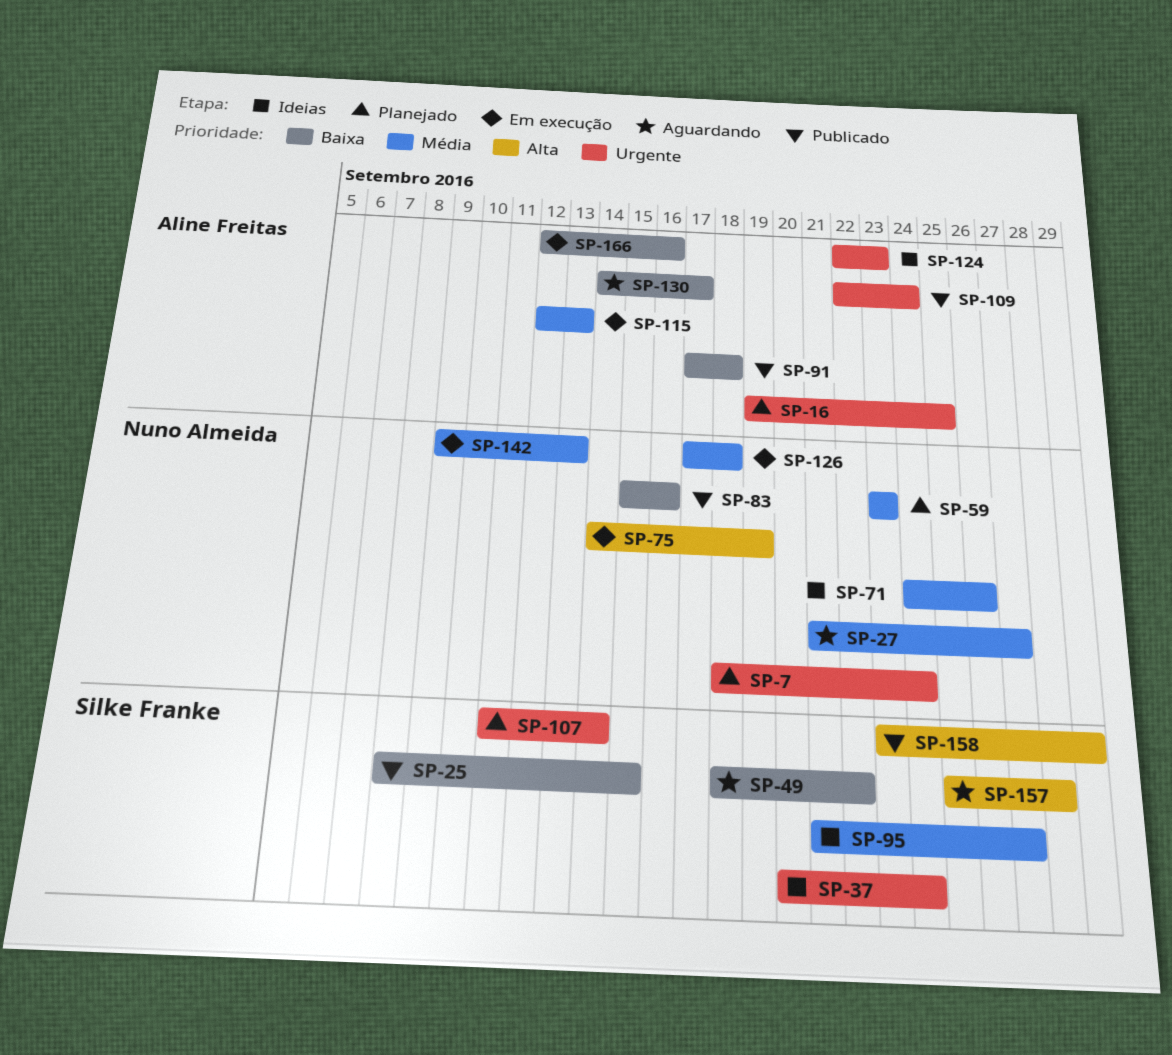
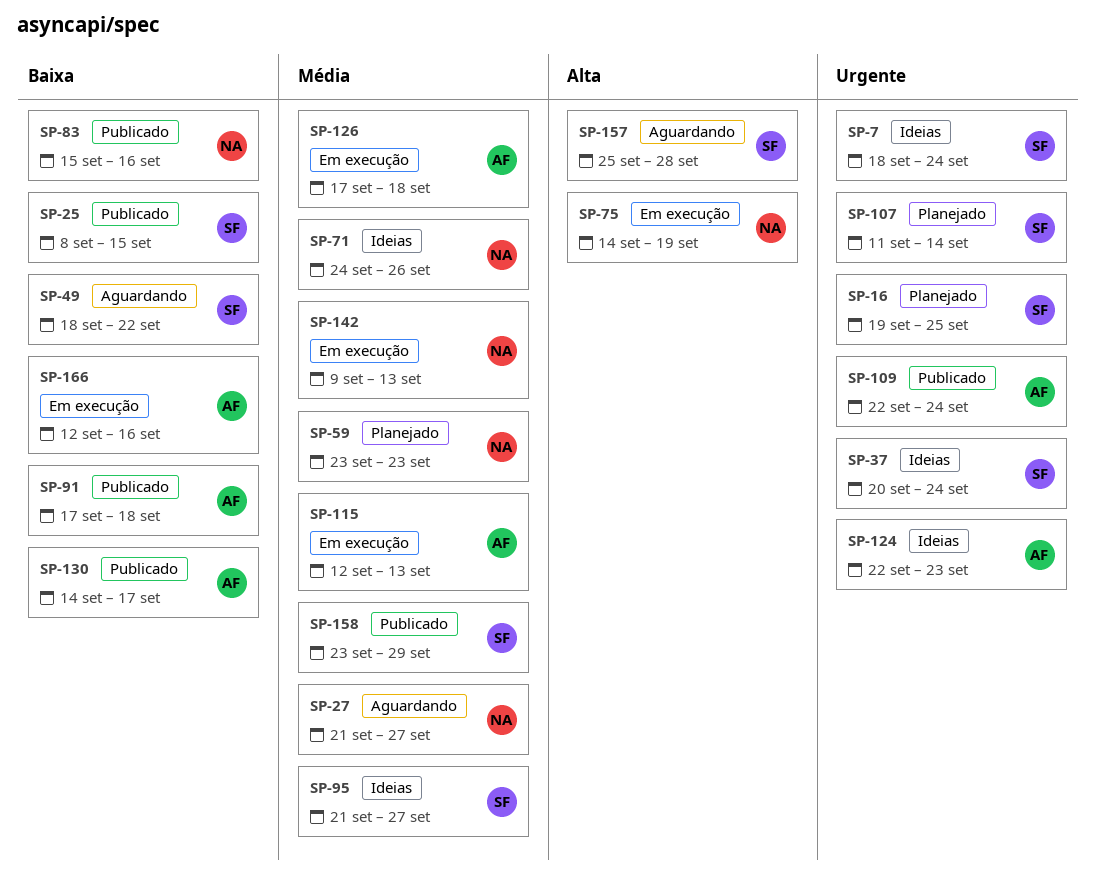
SP-7, status: Planejado -> Ideias
SP-7, owner: Nuno Almeida -> Silke Franke
SP-16, owner: Aline Freitas -> Silke Franke
SP-126, owner: Nuno Almeida -> Aline Freitas
SP-130, status: Aguardando -> Publicado
SP-158, priority: Alta -> Média

